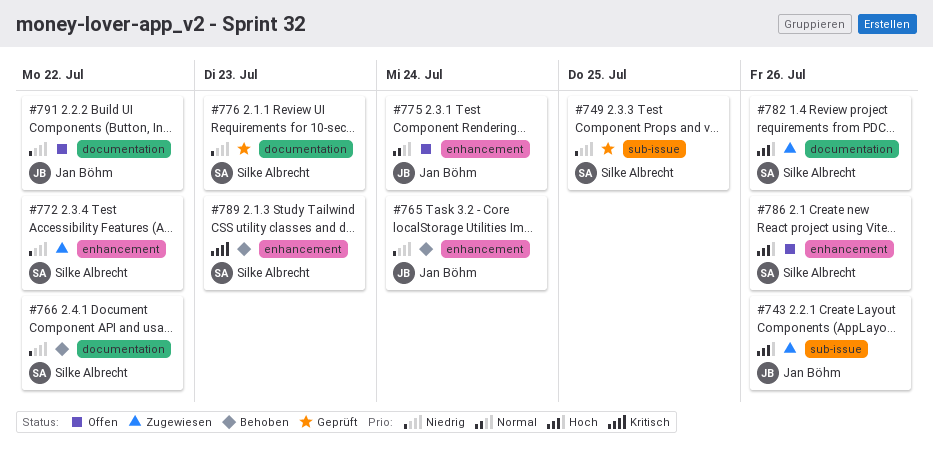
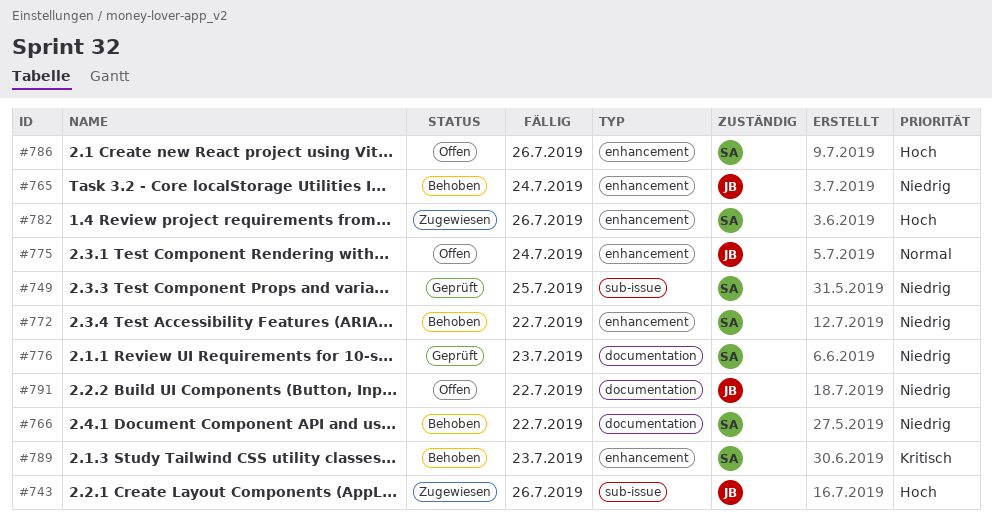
#772, status: Zugewiesen -> Behoben
#782, label: documentation -> enhancement

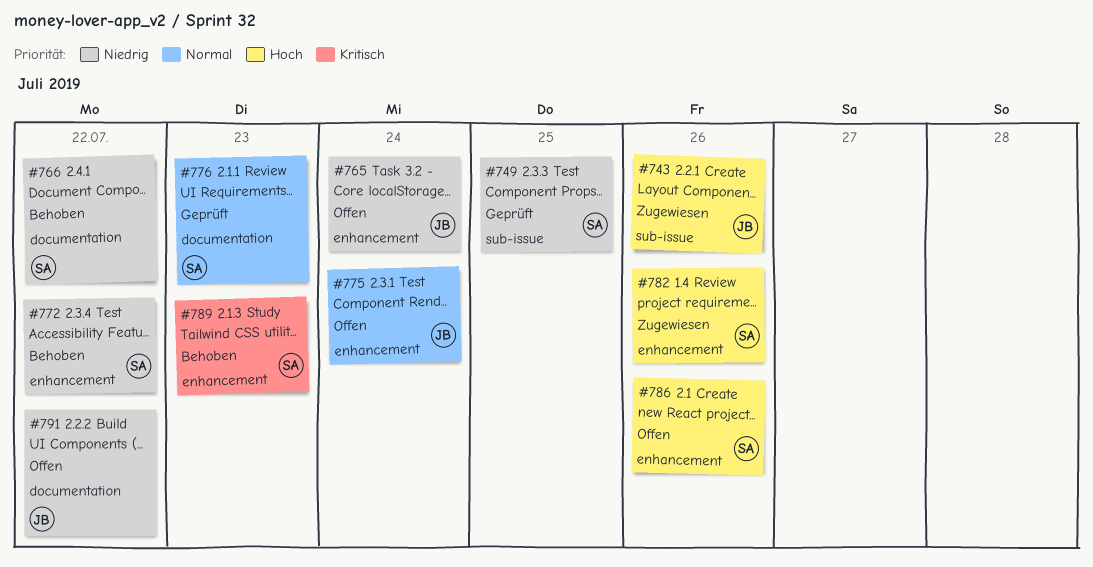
#765, status: Behoben -> Offen
#776, priority: Niedrig -> Normal

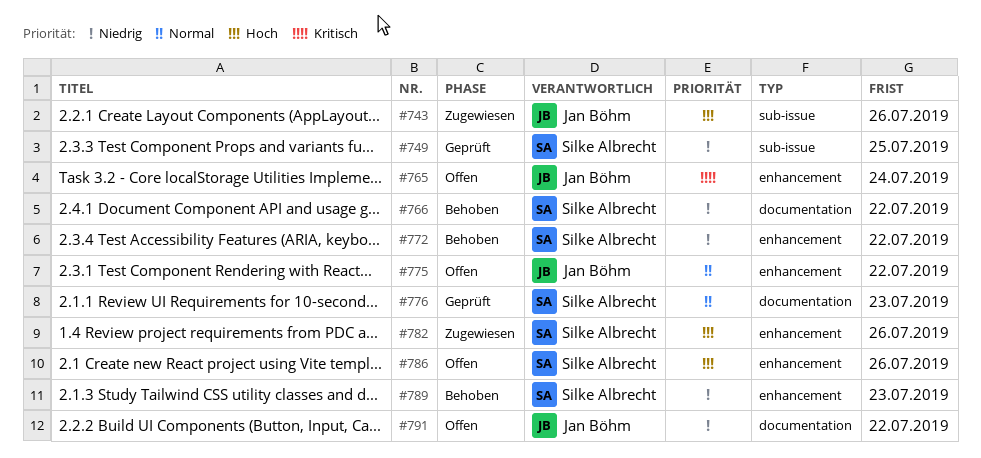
#765, priority: Niedrig -> Kritisch
#775, due: Jul 24 -> Jul 22
#789, priority: Kritisch -> Niedrig

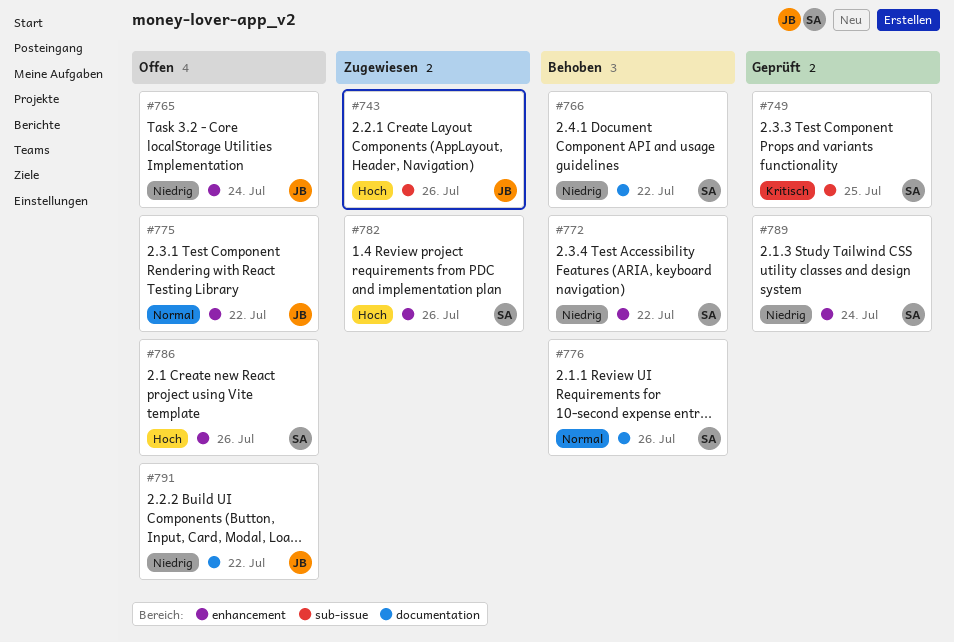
#749, priority: Niedrig -> Kritisch
#765, priority: Kritisch -> Niedrig
#776, status: Geprüft -> Behoben
#776, due: Jul 23 -> Jul 26
#789, status: Behoben -> Geprüft
#789, due: Jul 23 -> Jul 24

